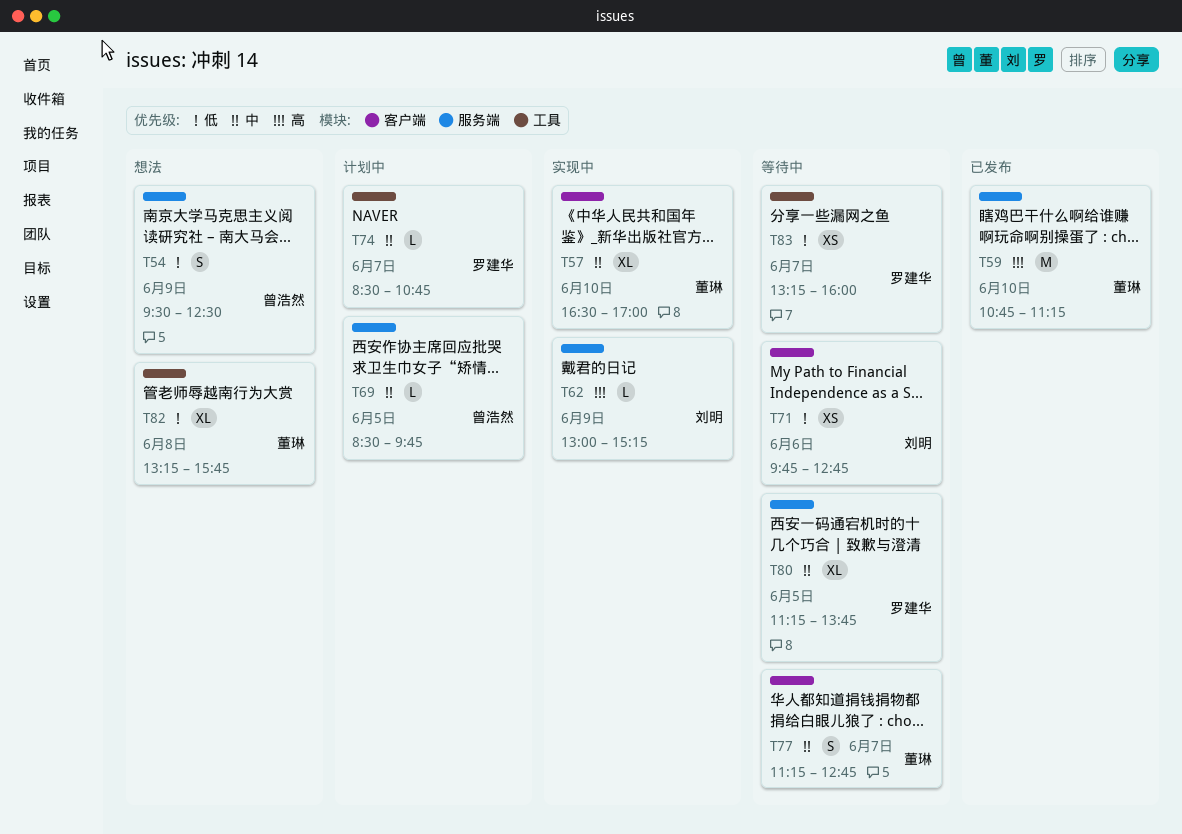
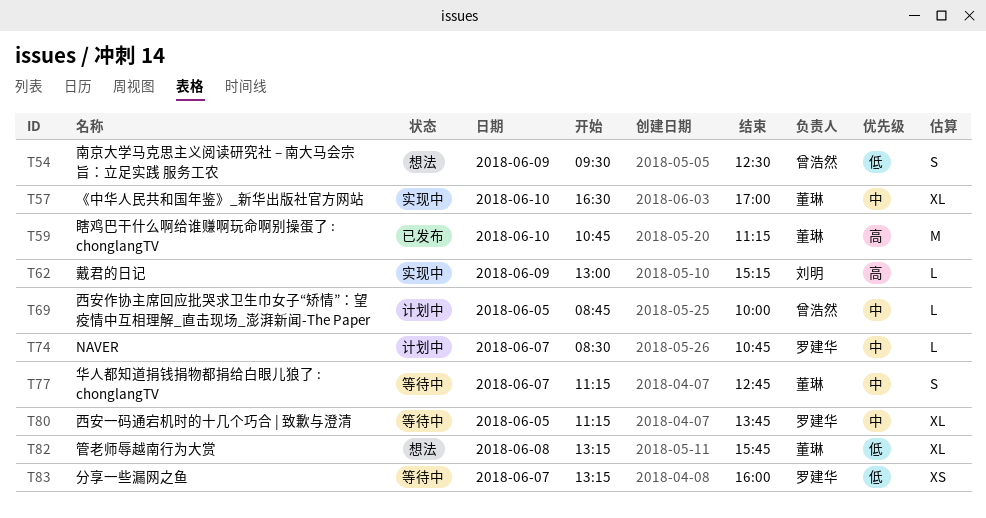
T69, begins: 08:30 -> 08:45
T69, ends: 09:45 -> 10:00
T71: present -> none

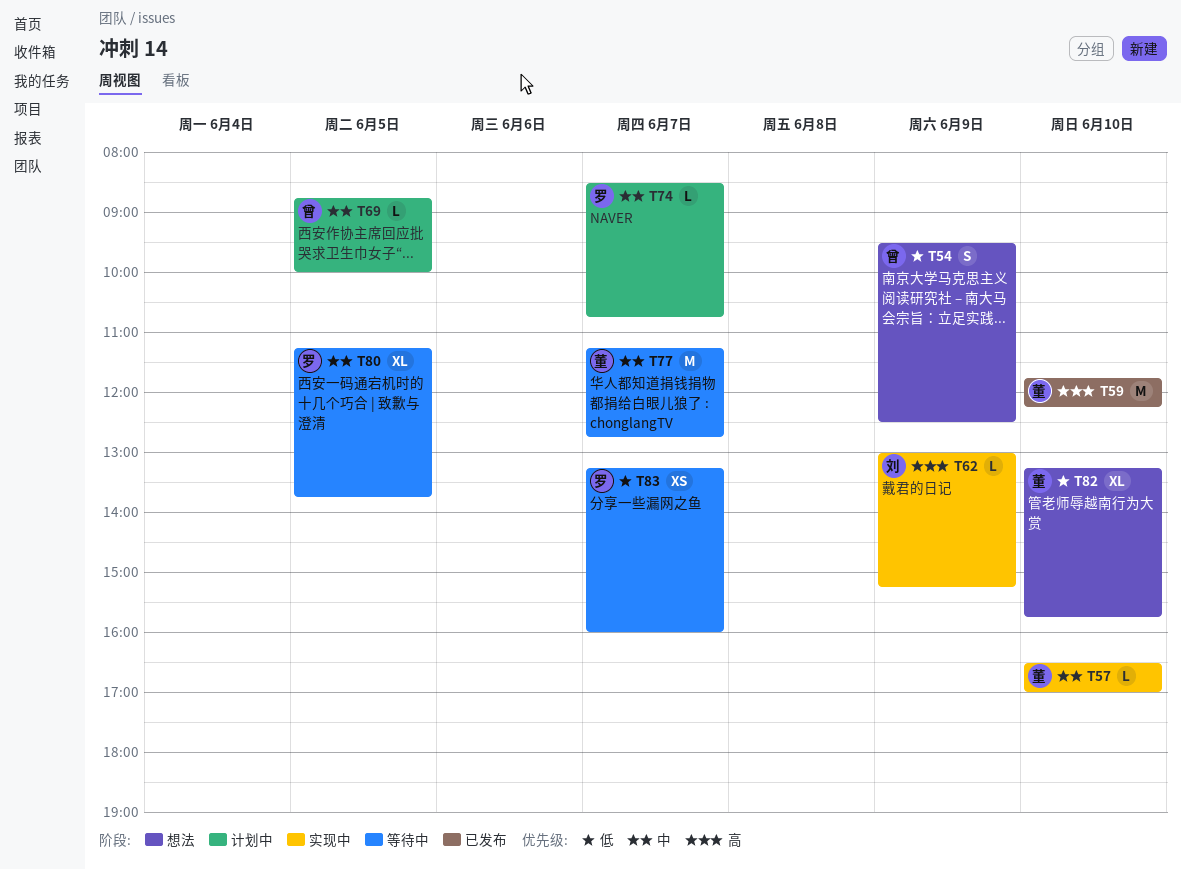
T57, estimate: XL -> L
T59, begins: 10:45 -> 11:45
T59, ends: 11:15 -> 12:15
T77, estimate: S -> M
T82, day: Jun 8 -> Jun 10

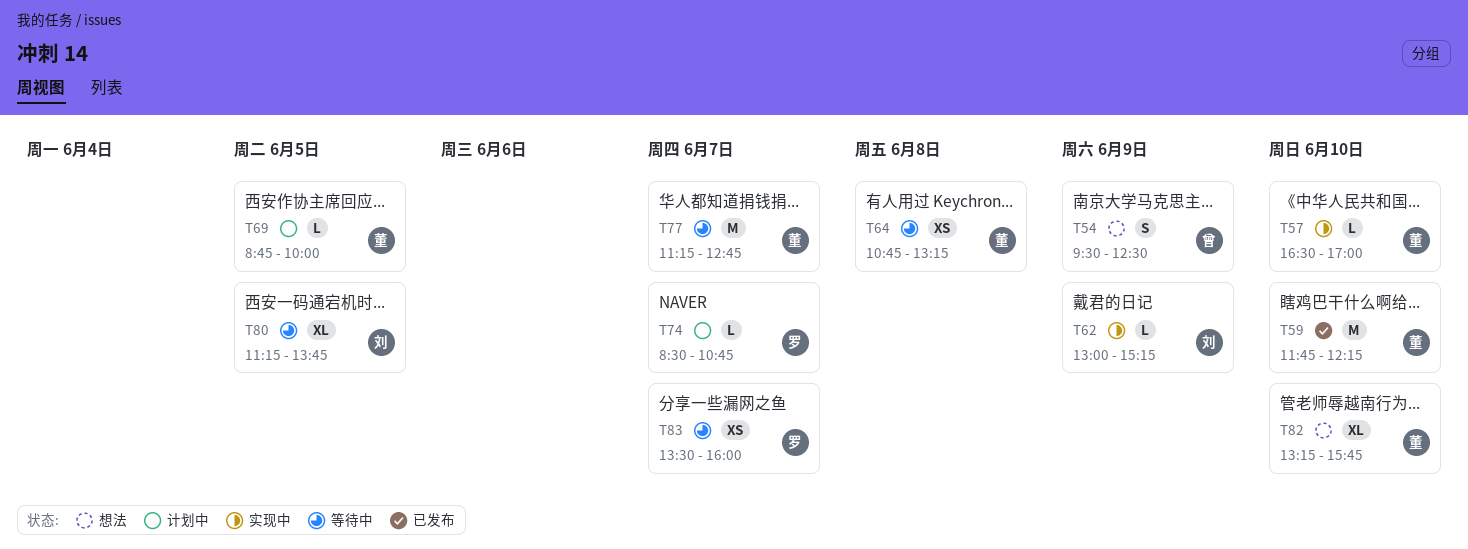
T64: none -> present
T69, owner: 曾 -> 董
T80, owner: 罗 -> 刘
T83, begins: 13:15 -> 13:30

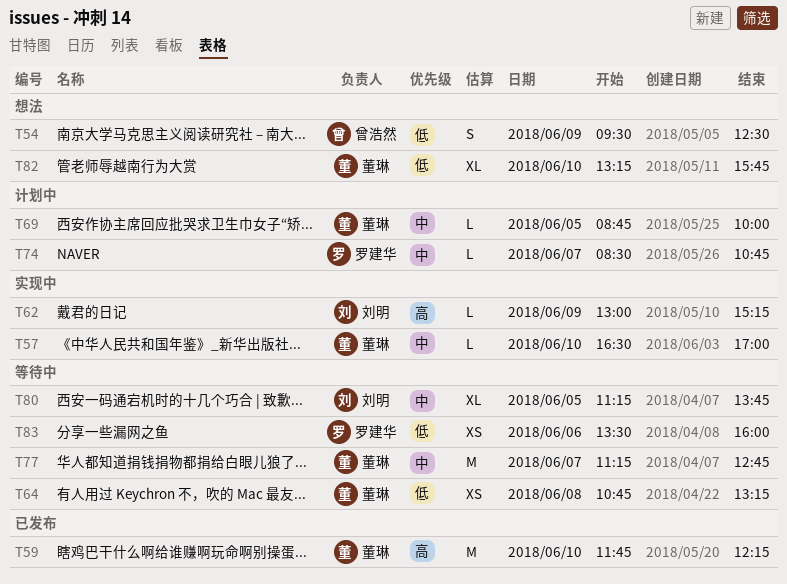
T83, day: Jun 7 -> Jun 6

